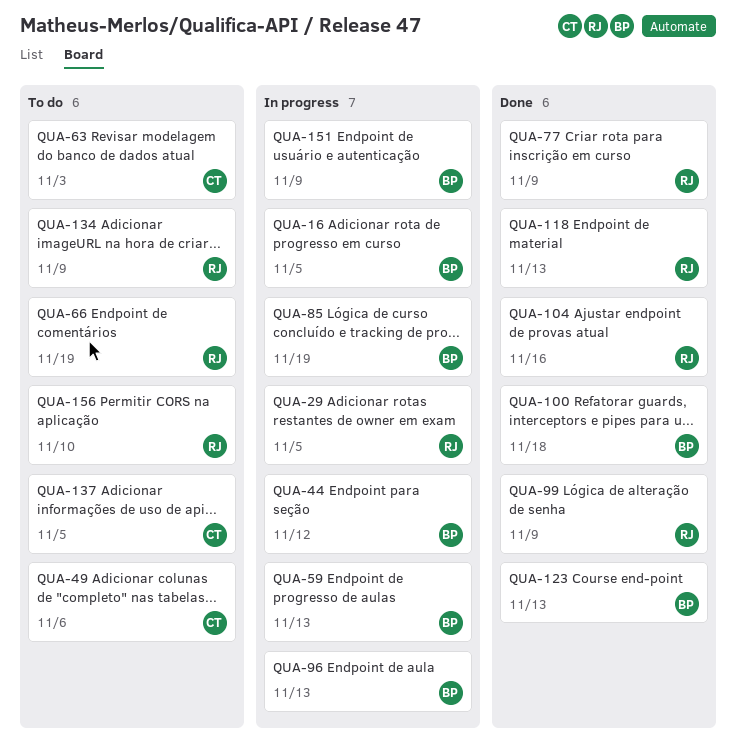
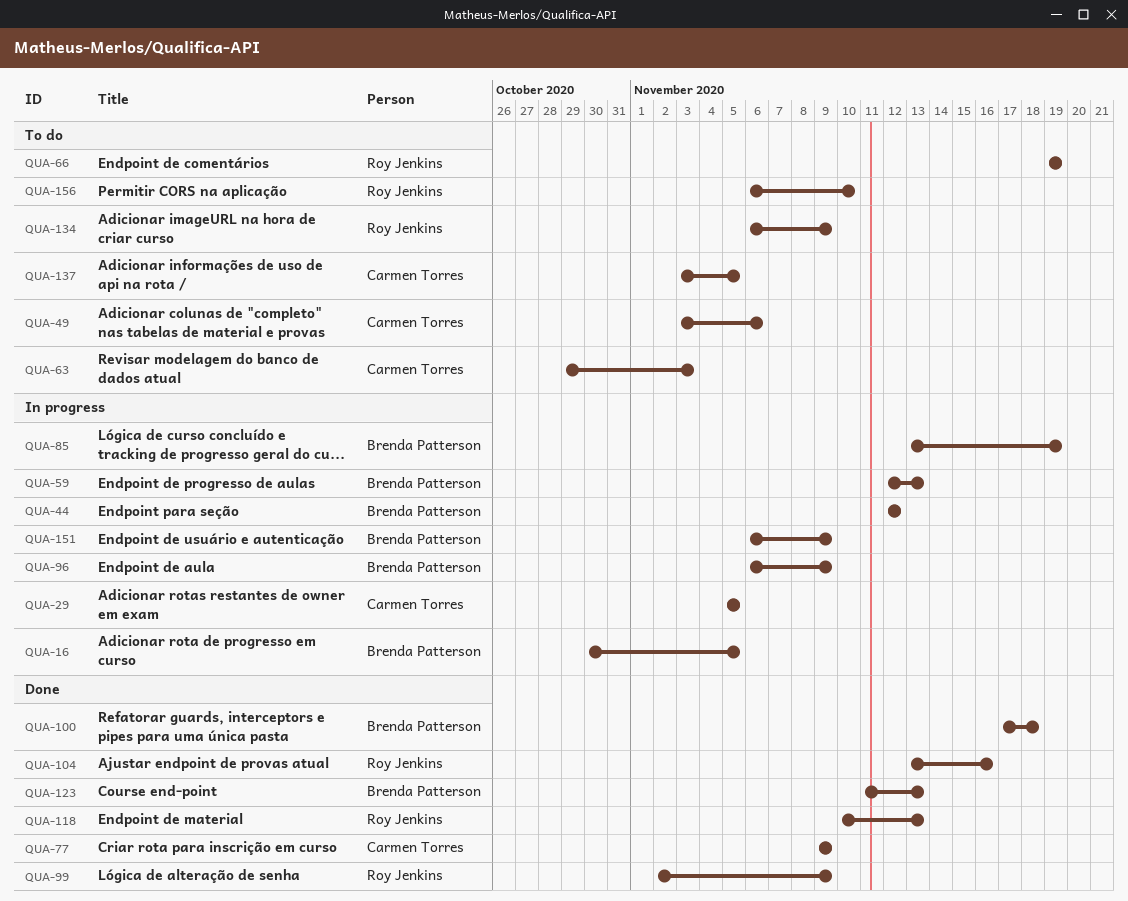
QUA-29, owner: Roy Jenkins -> Carmen Torres
QUA-77, owner: Roy Jenkins -> Carmen Torres
QUA-96, due: Nov 13 -> Nov 9

